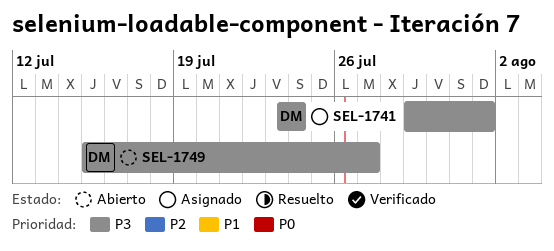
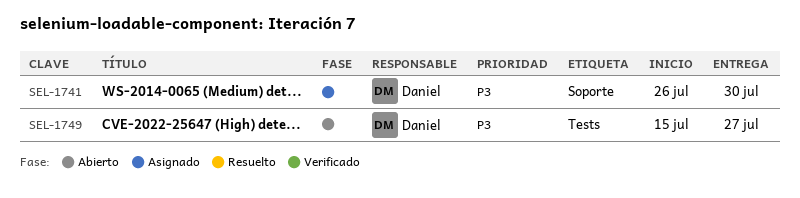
SEL-1741, start: Jul 29 -> Jul 26
SEL-1741, due: Aug 1 -> Jul 30

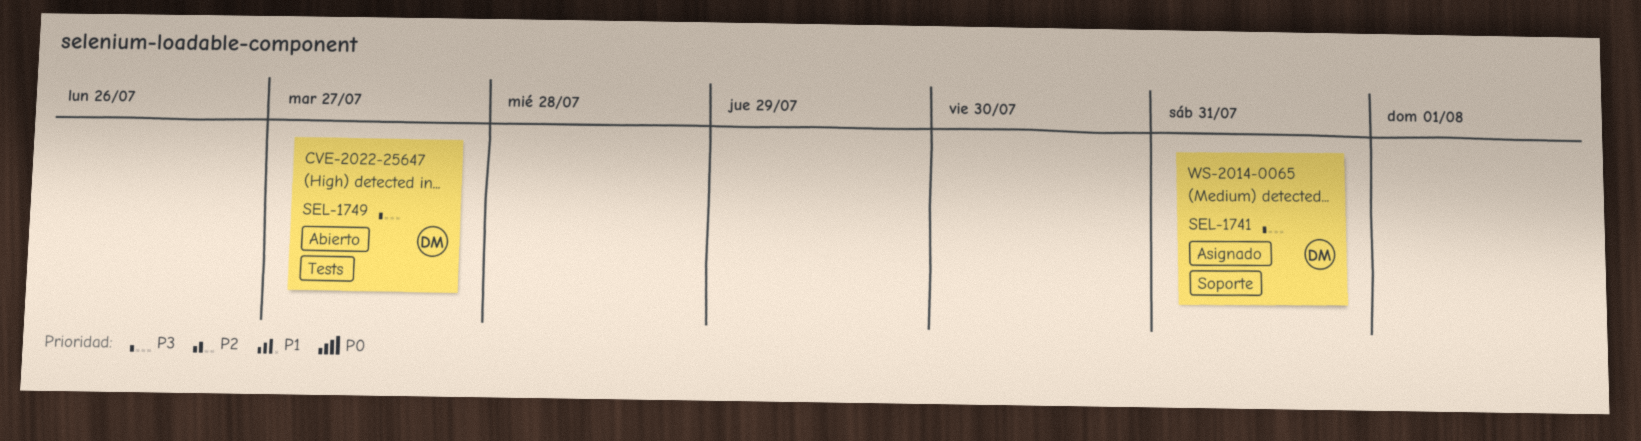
SEL-1741, due: Jul 30 -> Jul 31

